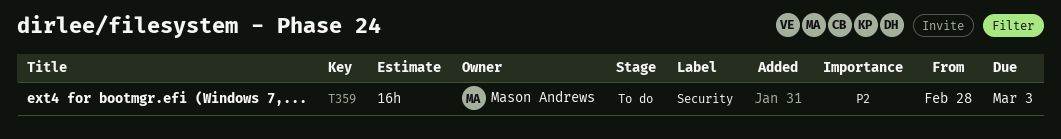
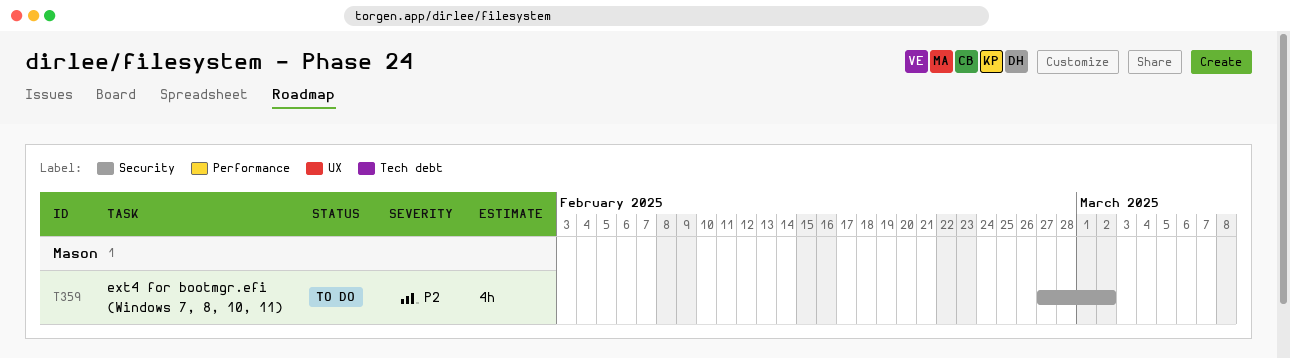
T359, estimate: 16h -> 4h
T359, start: Feb 28 -> Feb 27
T359, due: Mar 3 -> Mar 2

